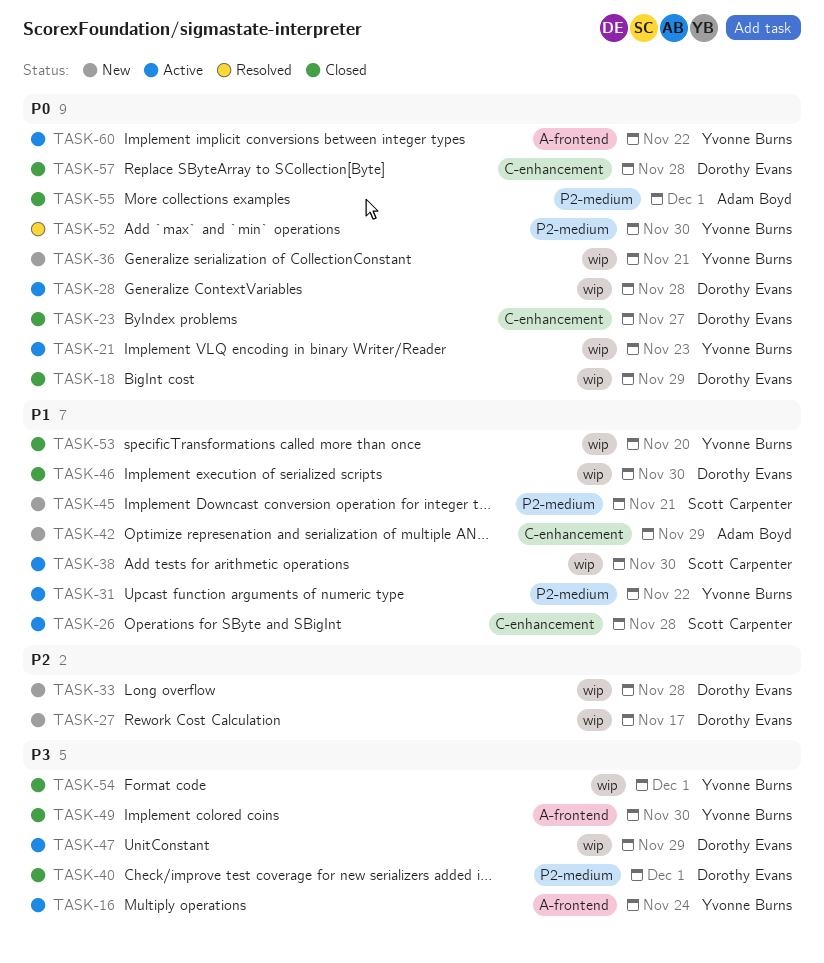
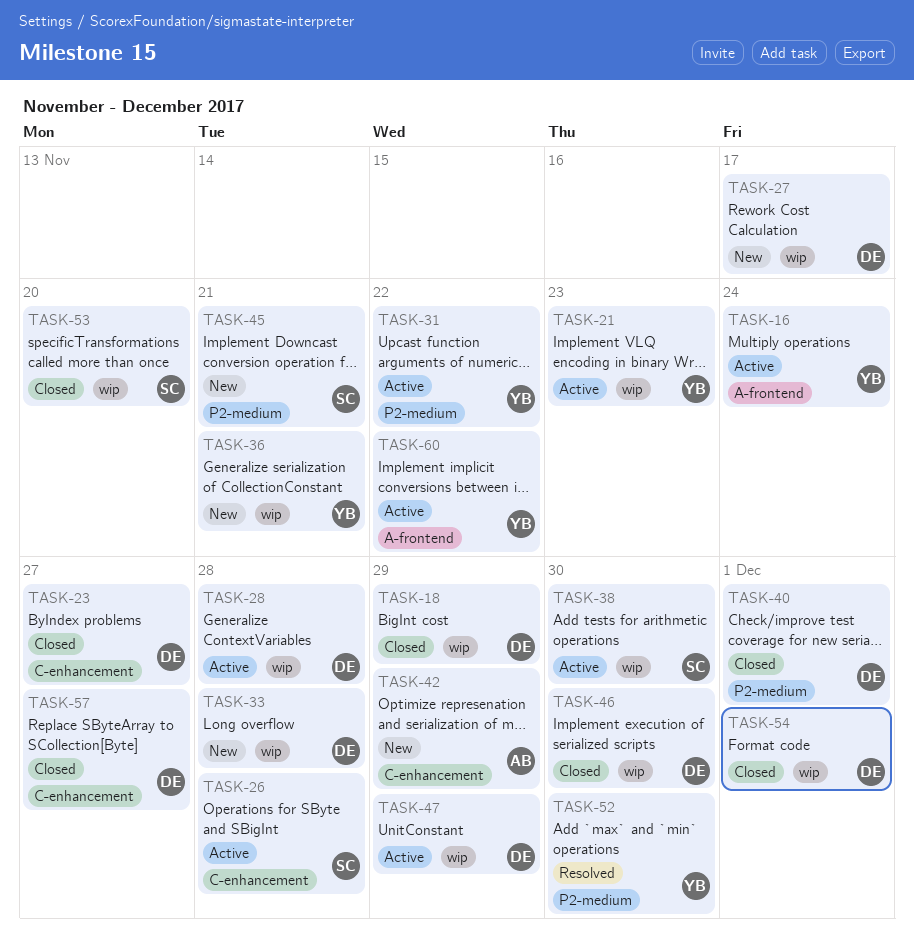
TASK-49: present -> none
TASK-53, owner: Yvonne Burns -> Scott Carpenter
TASK-54, owner: Yvonne Burns -> Dorothy Evans
TASK-55: present -> none
TASK-57, due: Nov 28 -> Nov 27

